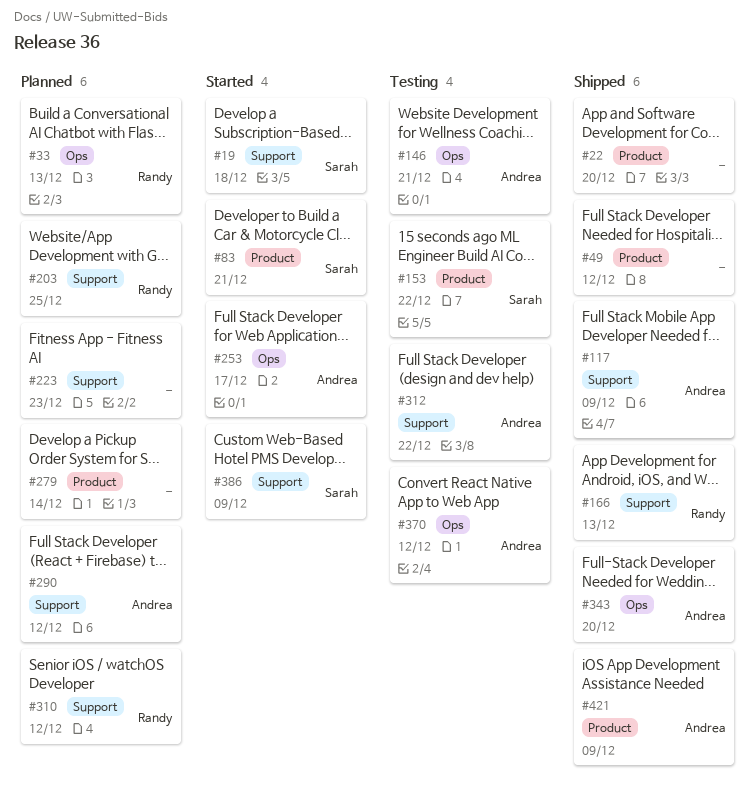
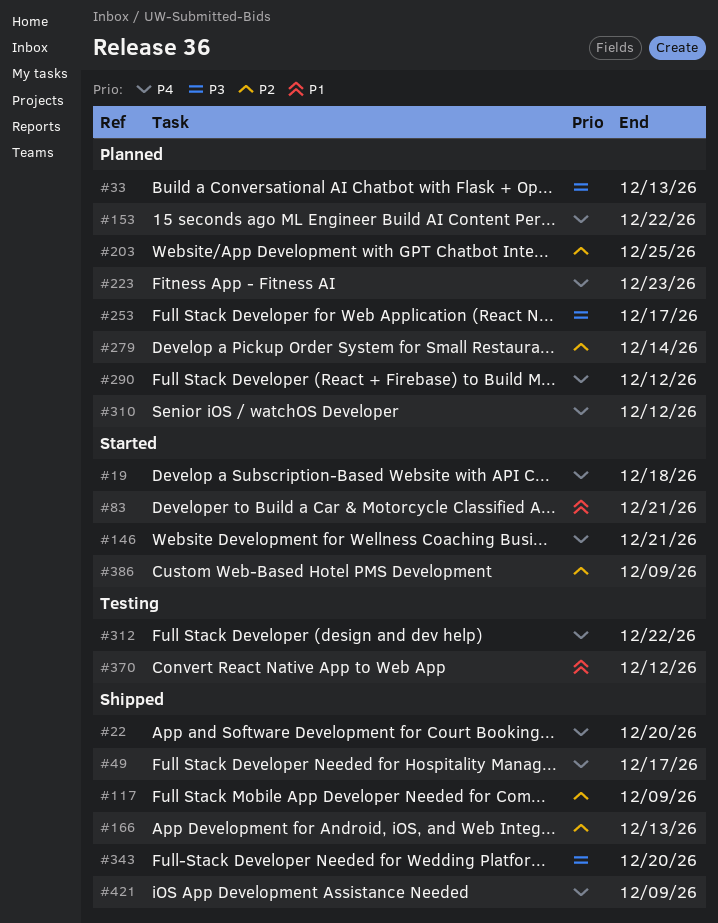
#49, due: Dec 12 -> Dec 17
#146, status: Testing -> Started
#153, status: Testing -> Planned
#253, status: Started -> Planned

